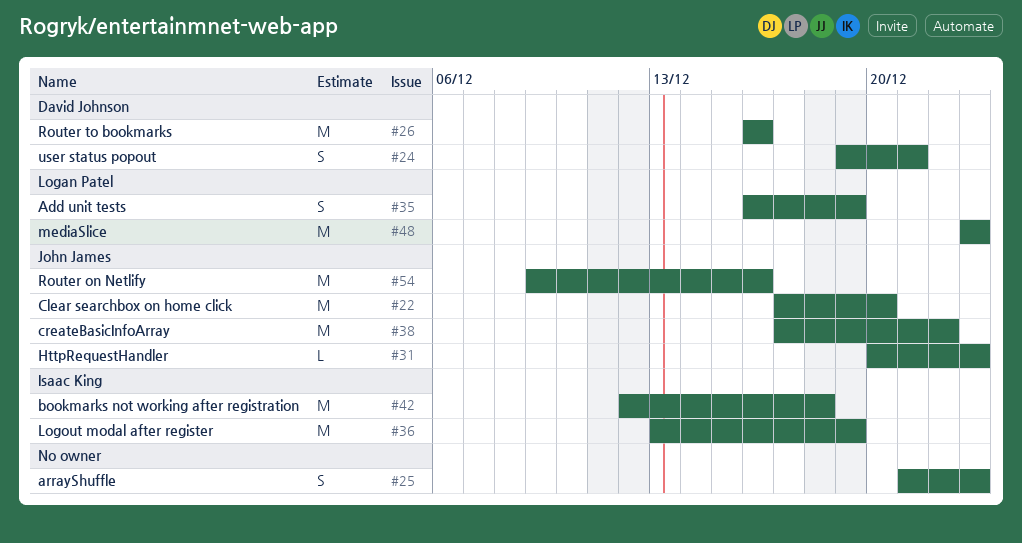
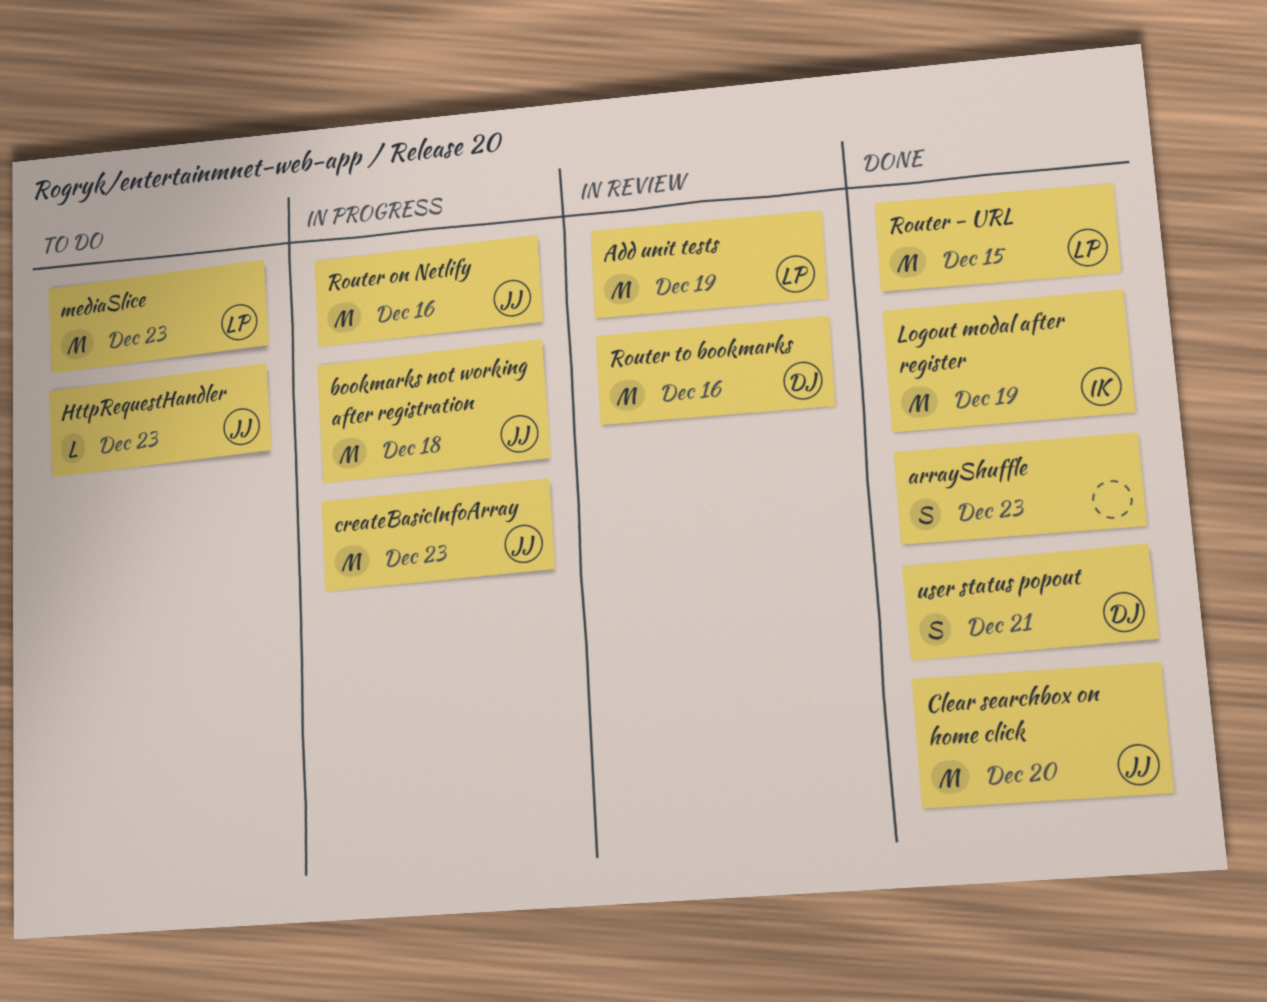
Add unit tests, estimate: S -> M
bookmarks not working after registration, owner: Isaac King -> John James
createBasicInfoArray, due: Dec 22 -> Dec 23
Router - URL: none -> present

